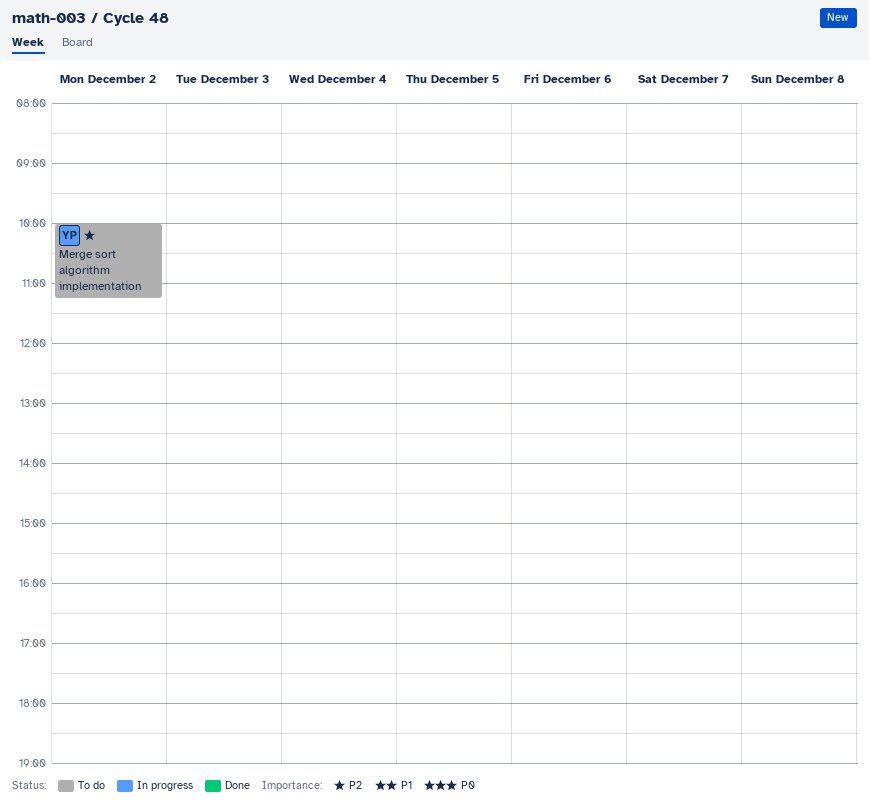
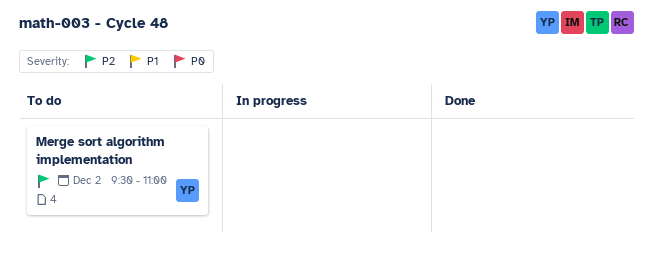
Merge sort algorithm implementation, begins: 10:00 -> 09:30
Merge sort algorithm implementation, ends: 11:15 -> 11:00

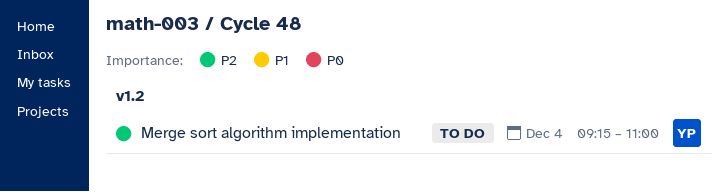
Merge sort algorithm implementation, day: Dec 2 -> Dec 4
Merge sort algorithm implementation, begins: 09:30 -> 09:15

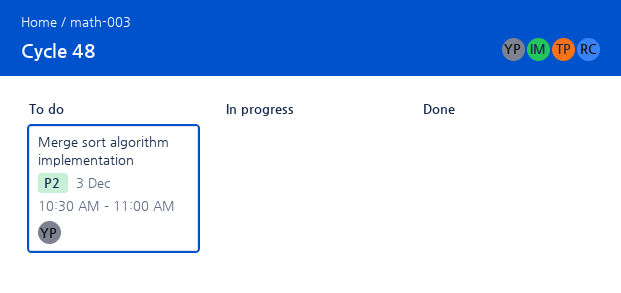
Merge sort algorithm implementation, day: Dec 4 -> Dec 3
Merge sort algorithm implementation, begins: 09:15 -> 10:30

